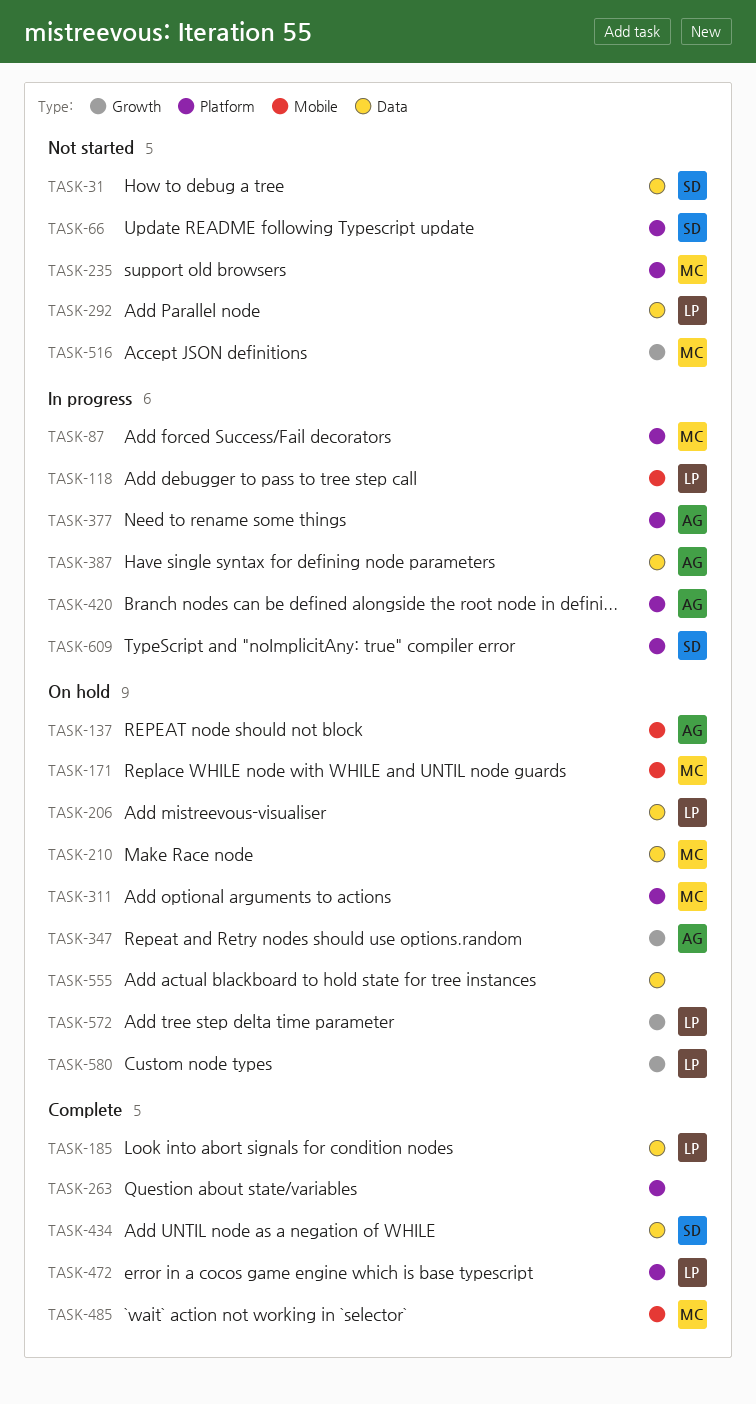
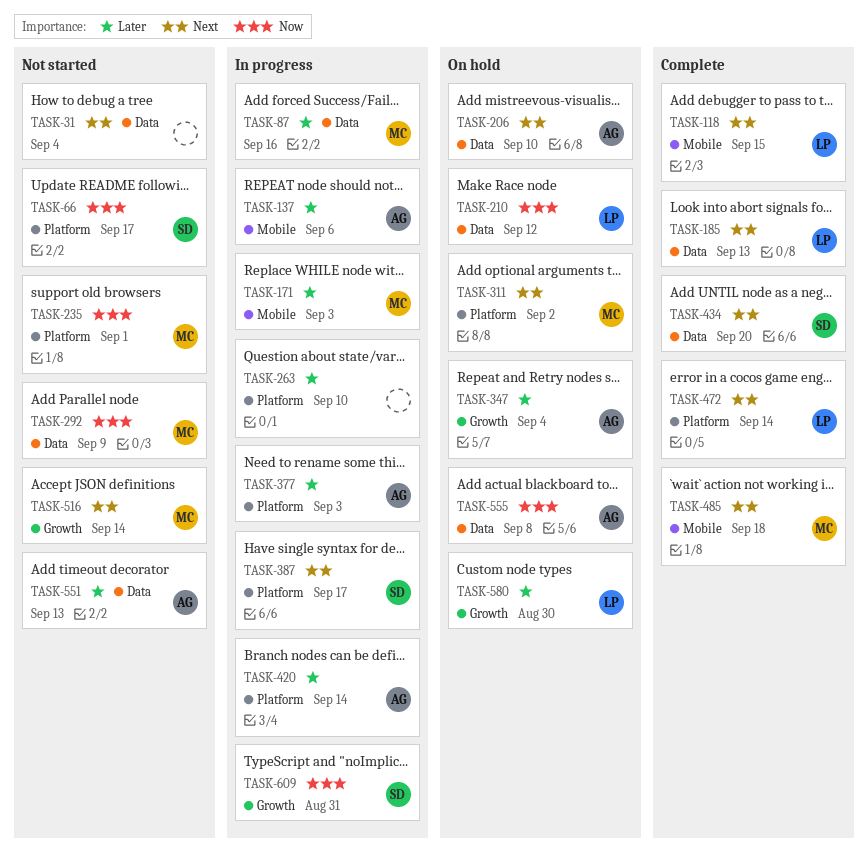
TASK-31, owner: SD -> none
TASK-87, label: Platform -> Data
TASK-118, status: In progress -> Complete
TASK-137, status: On hold -> In progress
TASK-171, status: On hold -> In progress
TASK-206, owner: LP -> AG
TASK-210, owner: MC -> LP
TASK-263, status: Complete -> In progress
TASK-292, owner: LP -> MC
TASK-387, owner: AG -> SD
TASK-387, label: Data -> Platform
TASK-551: none -> present
TASK-555, owner: none -> AG
TASK-572: present -> none
TASK-609, label: Platform -> Growth

